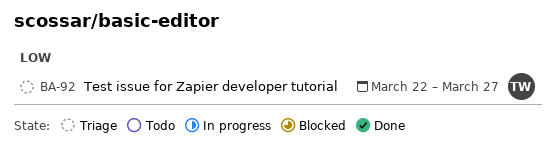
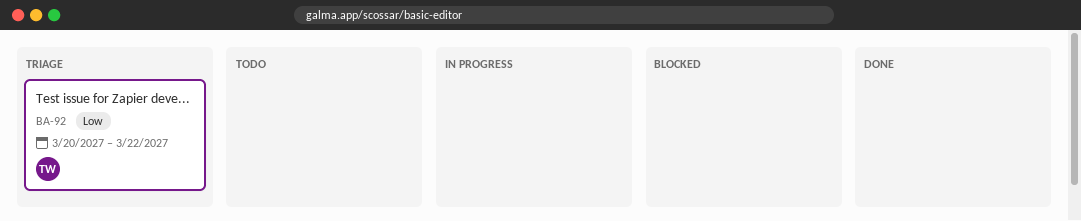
BA-92, start: Mar 22 -> Mar 20
BA-92, due: Mar 27 -> Mar 22

